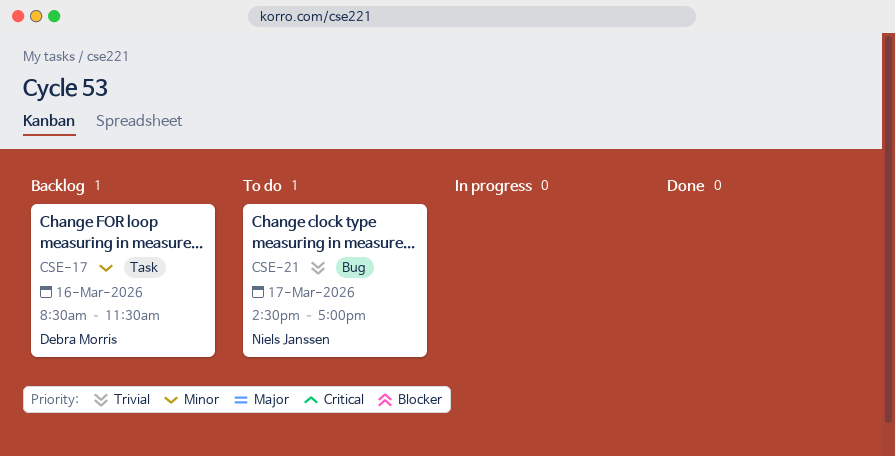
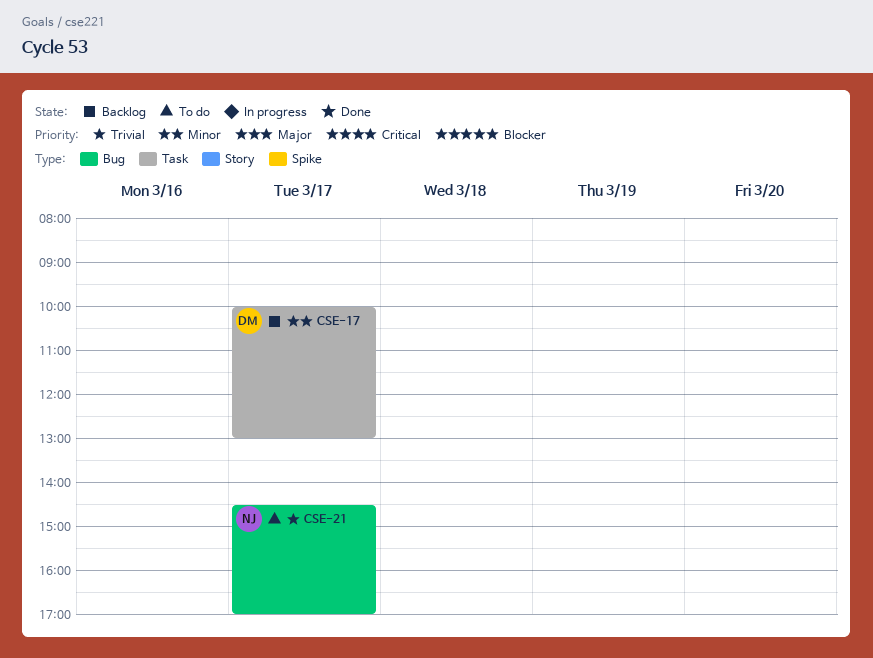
CSE-17, day: Mar 16 -> Mar 17
CSE-17, begins: 08:30 -> 10:00
CSE-17, ends: 11:30 -> 13:00

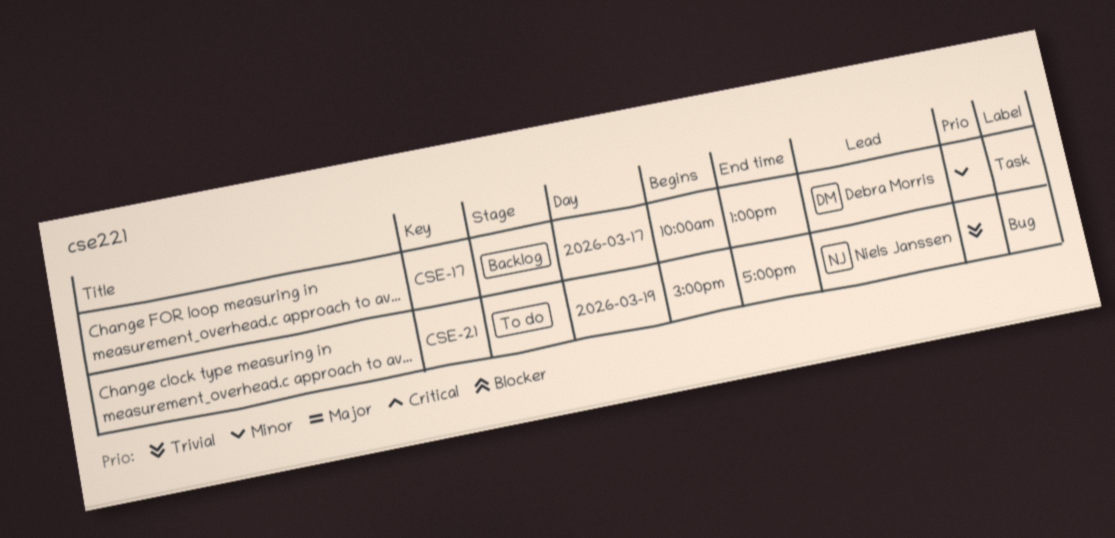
CSE-21, day: Mar 17 -> Mar 19
CSE-21, begins: 14:30 -> 15:00

